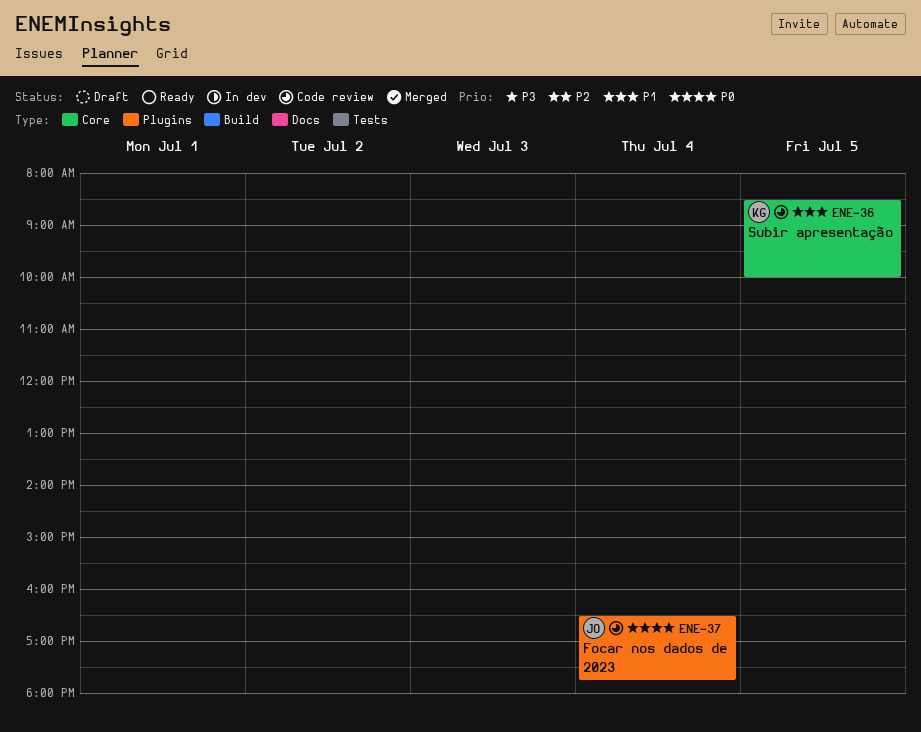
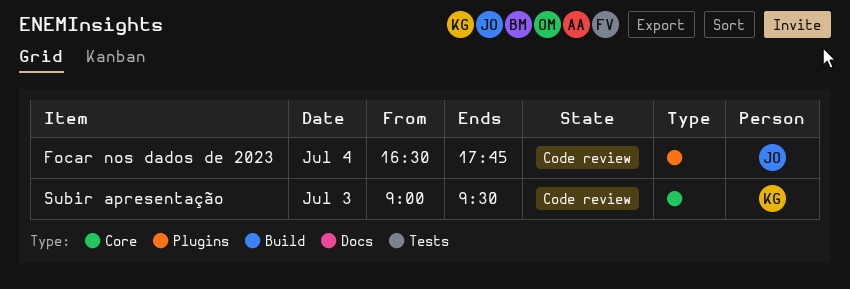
Subir apresentação, day: Jul 5 -> Jul 3
Subir apresentação, begins: 08:30 -> 09:00
Subir apresentação, ends: 10:00 -> 09:30

